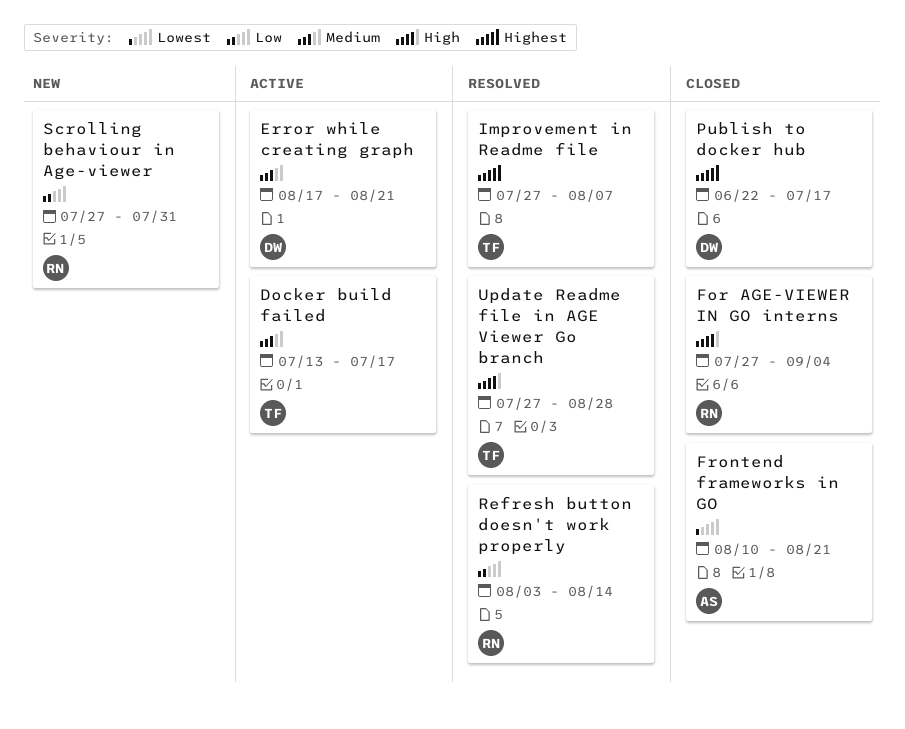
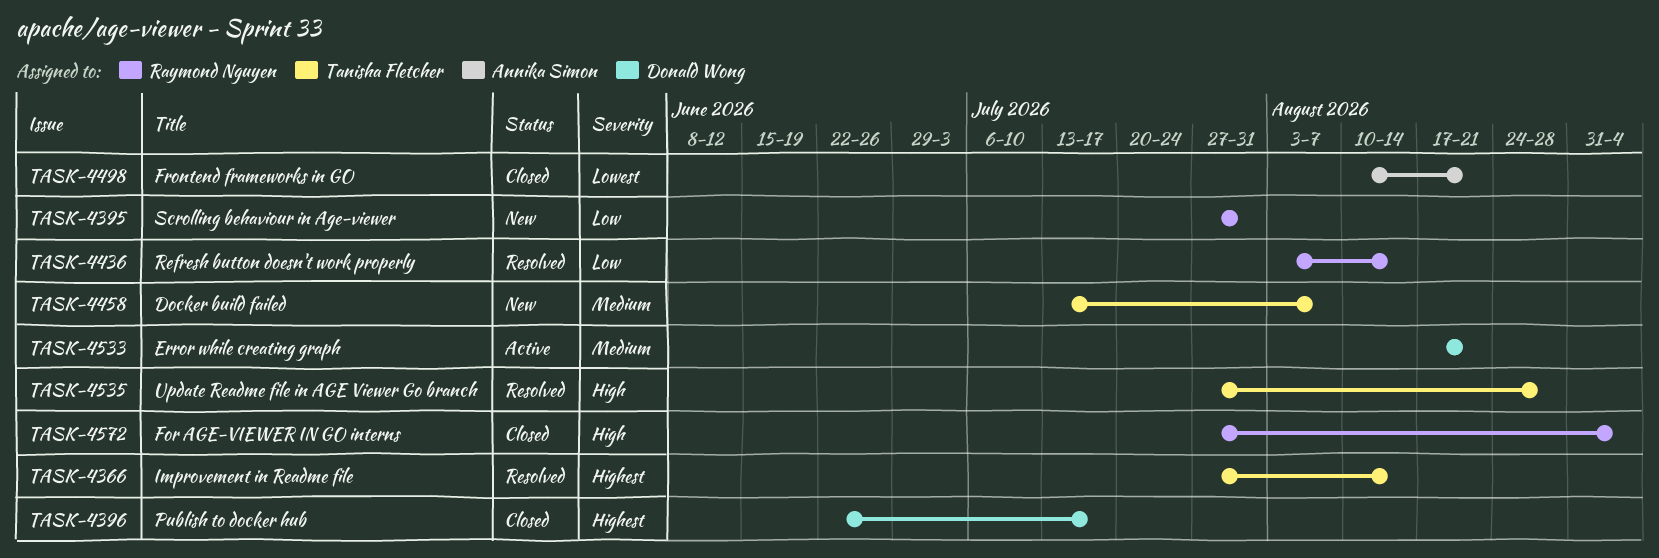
Docker build failed, status: Active -> New
Docker build failed, due: Jul 17 -> Aug 7
Improvement in Readme file, due: Aug 7 -> Aug 14

